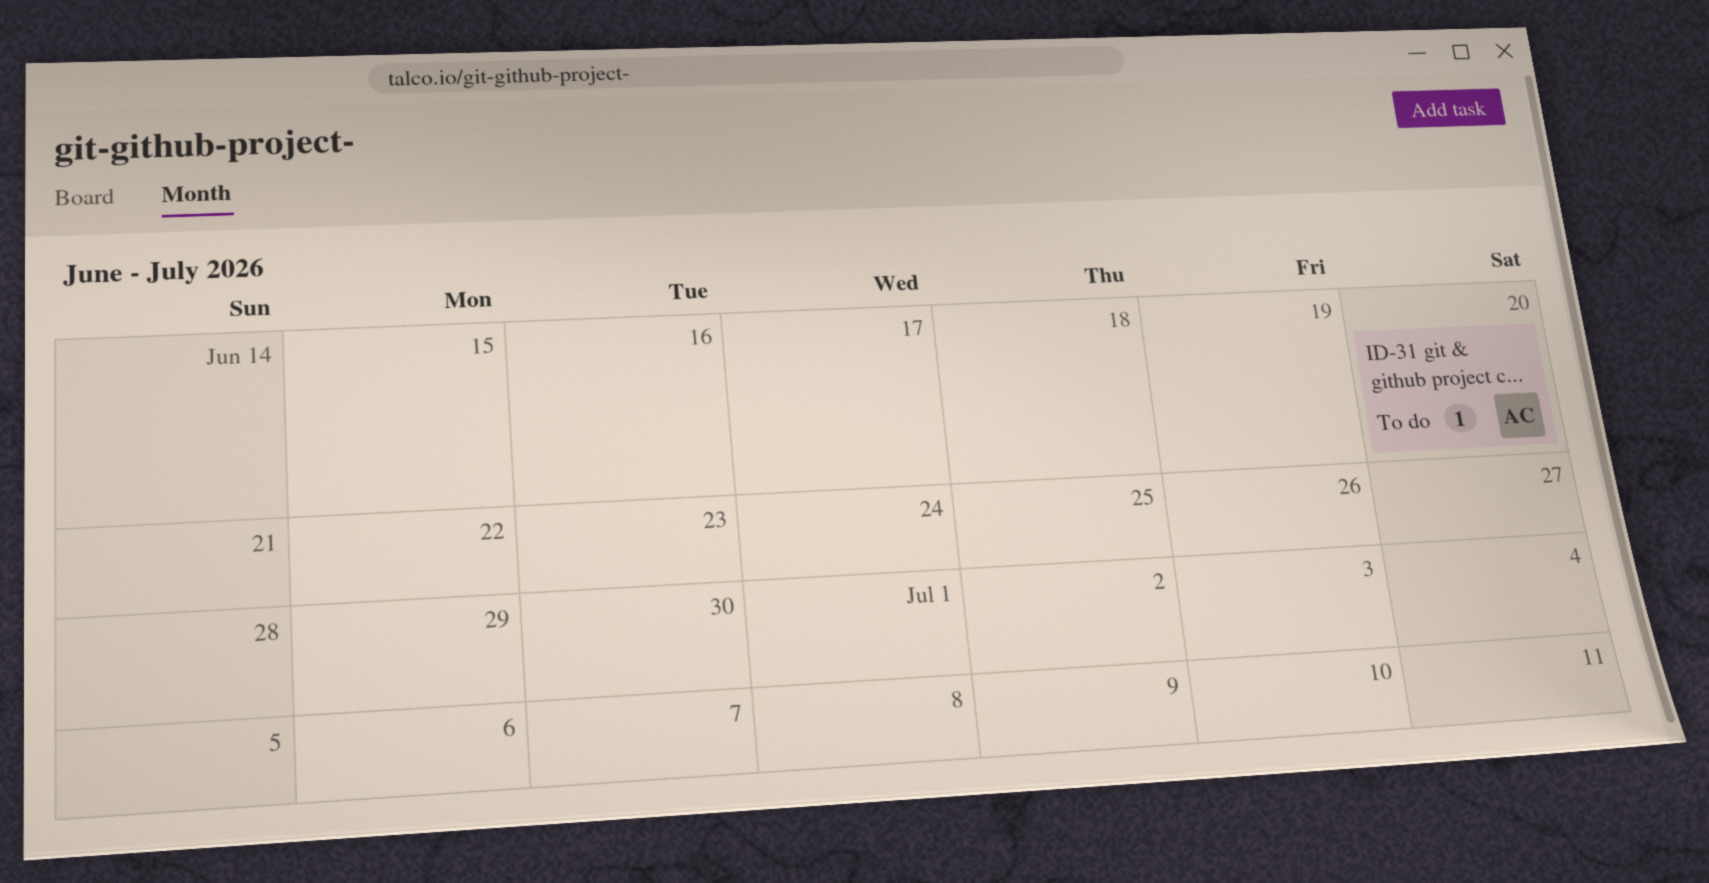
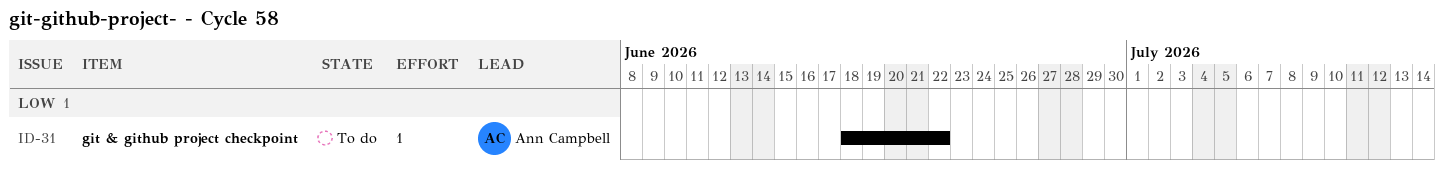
ID-31, due: Jun 20 -> Jun 22

